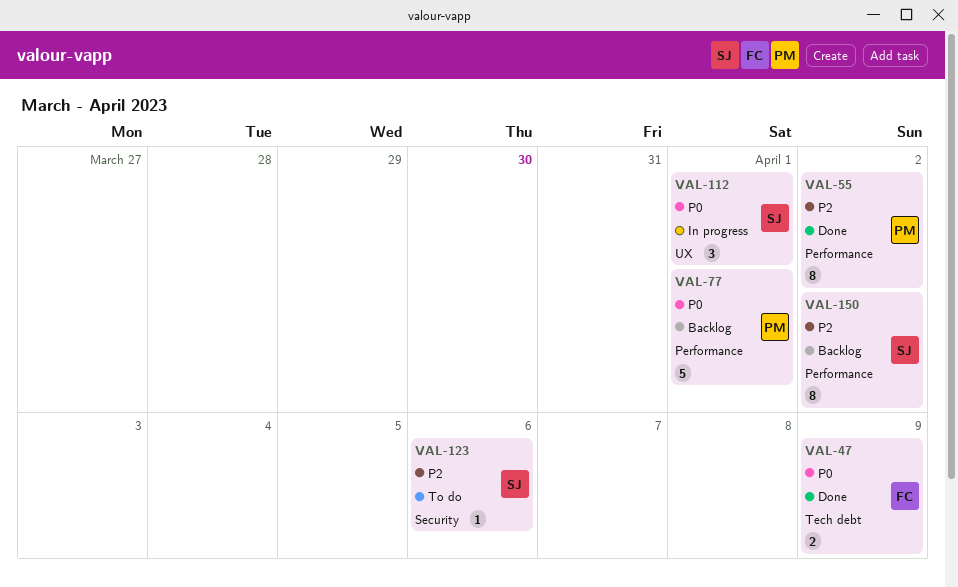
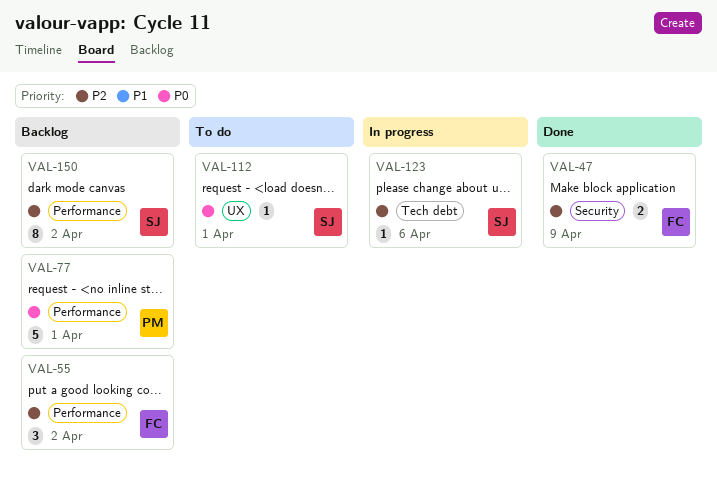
VAL-47, priority: P0 -> P2
VAL-47, label: Tech debt -> Security
VAL-55, status: Done -> Backlog
VAL-55, owner: PM -> FC
VAL-55, estimate: 8 -> 3
VAL-112, status: In progress -> To do
VAL-112, estimate: 3 -> 1
VAL-123, status: To do -> In progress
VAL-123, label: Security -> Tech debt

